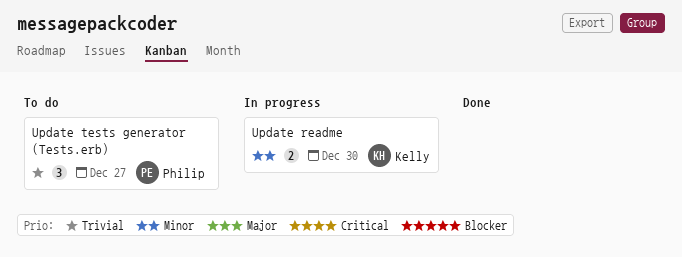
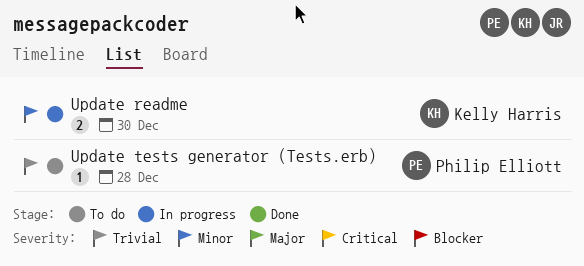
Update tests generator (Tests.erb), estimate: 3 -> 1
Update tests generator (Tests.erb), due: Dec 27 -> Dec 28

